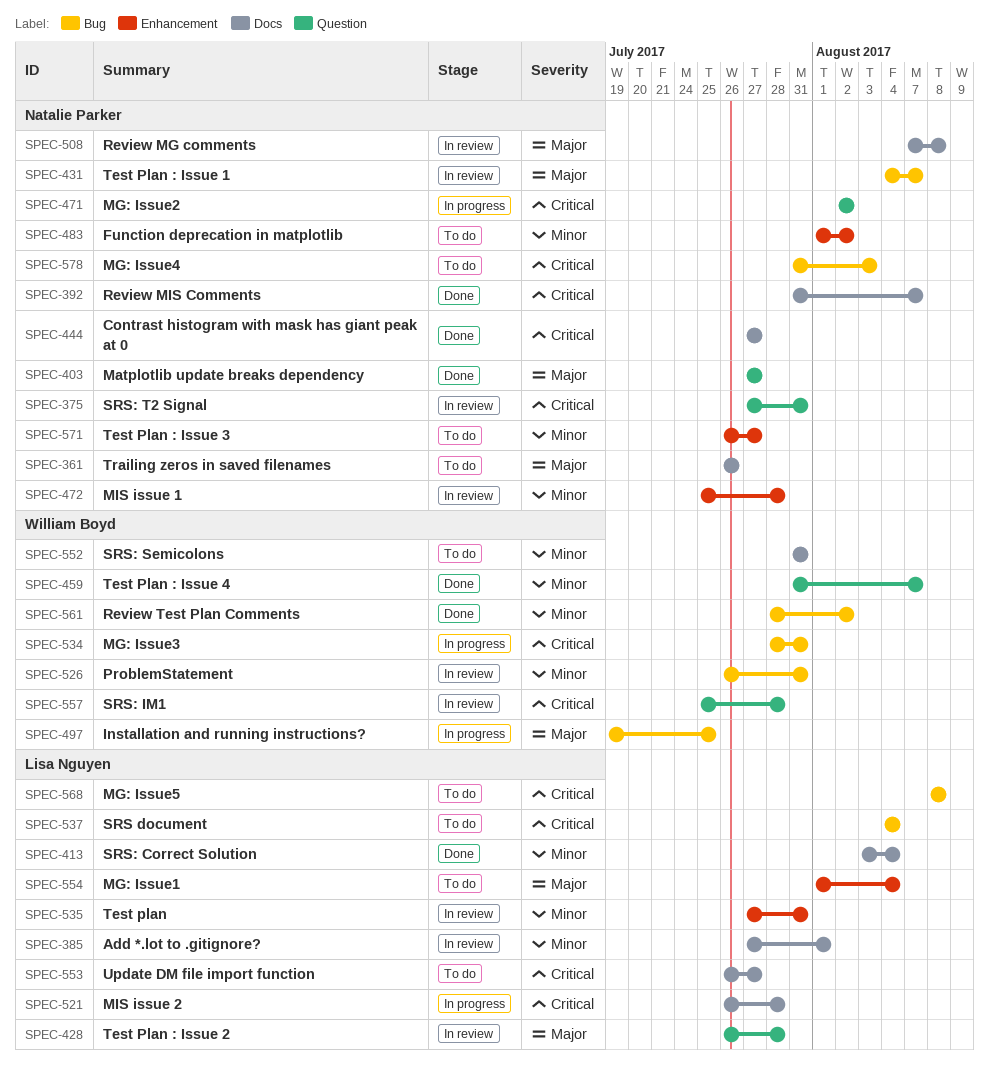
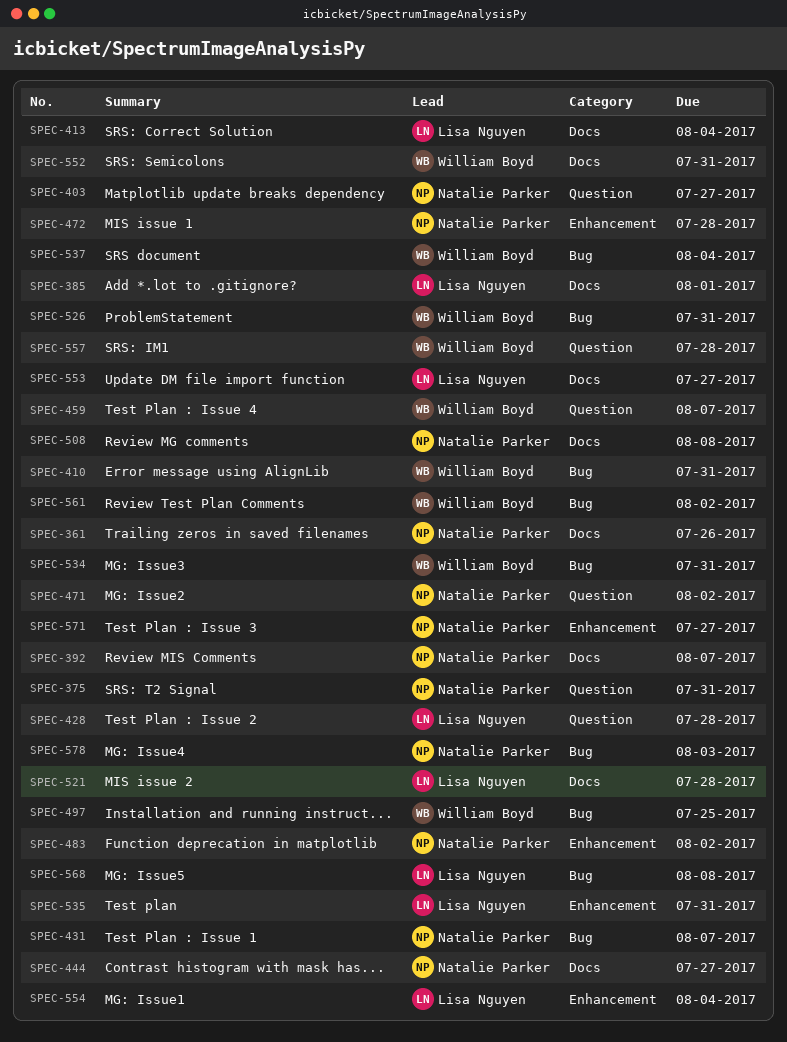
SPEC-410: none -> present
SPEC-537, owner: Lisa Nguyen -> William Boyd

